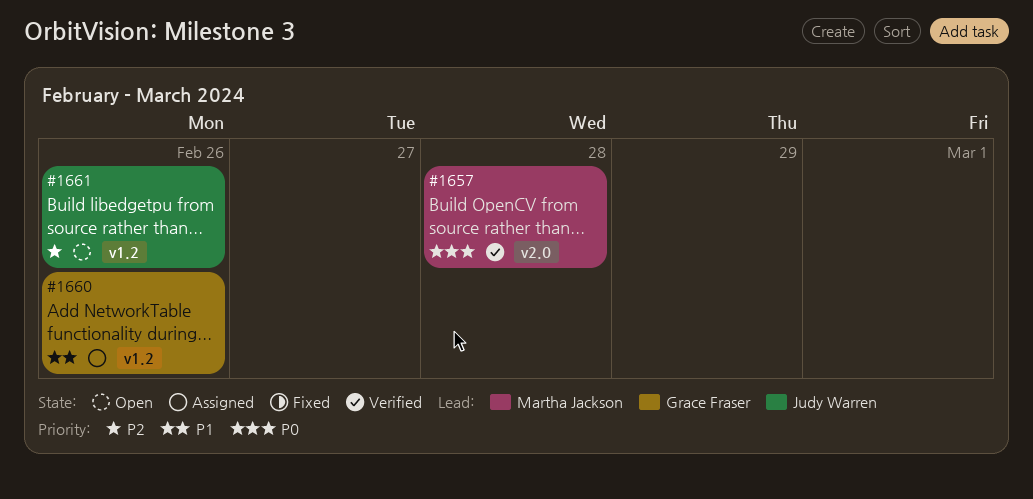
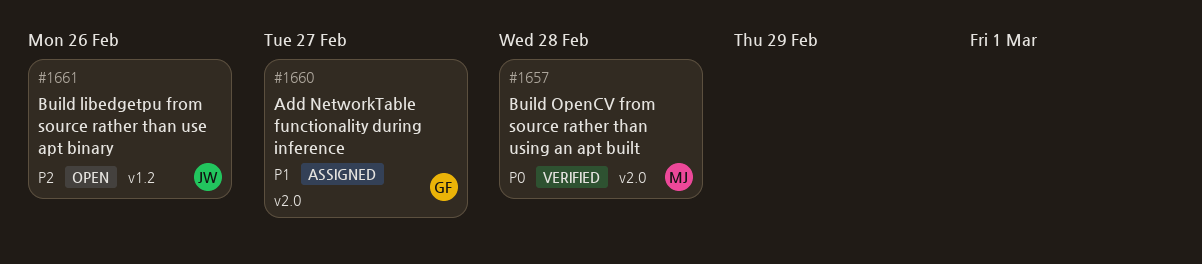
#1660, label: v1.2 -> v2.0
#1660, due: Feb 26 -> Feb 27

